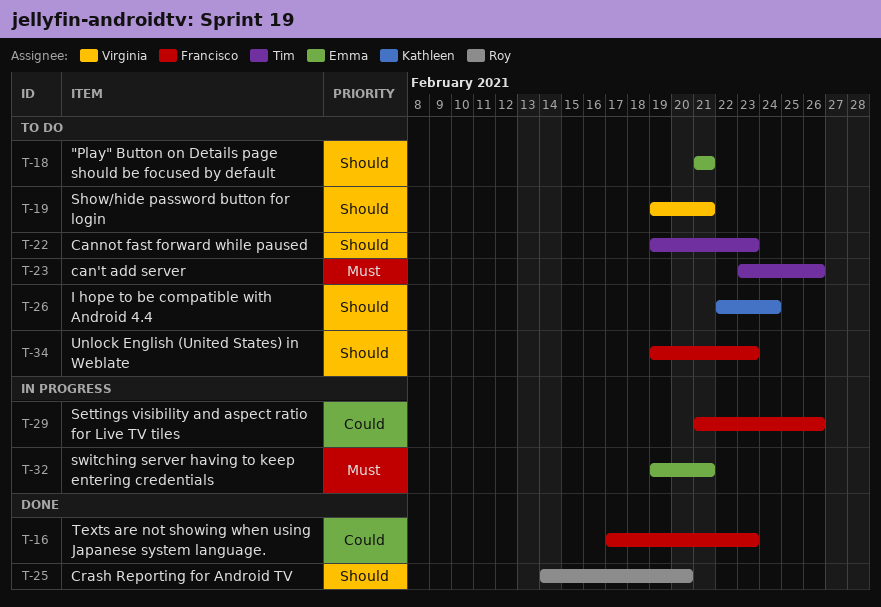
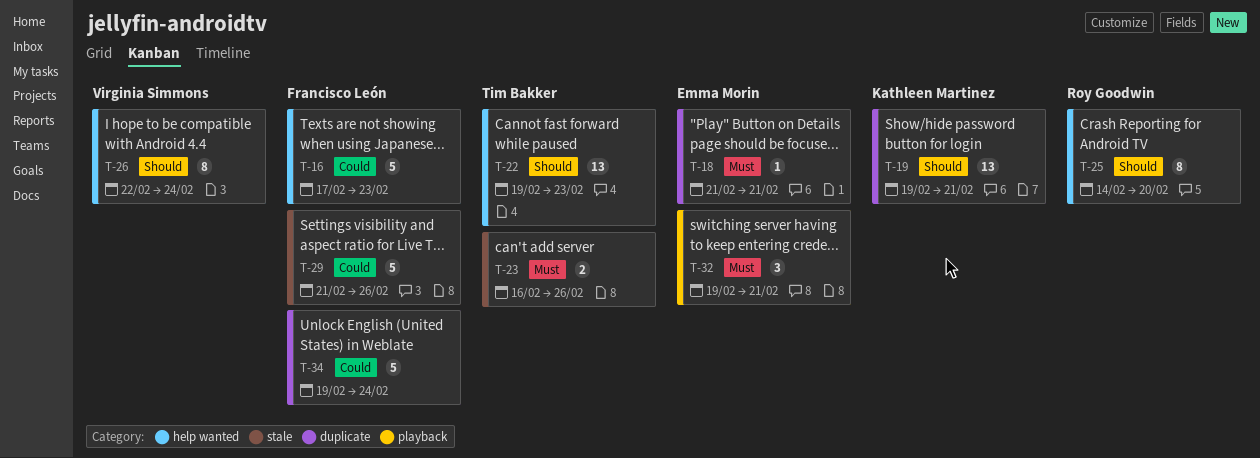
T-18, priority: Should -> Must
T-19, owner: Virginia Simmons -> Kathleen Martinez
T-23, start: Feb 23 -> Feb 16
T-26, owner: Kathleen Martinez -> Virginia Simmons
T-34, priority: Should -> Could
T-34, due: Feb 23 -> Feb 24

